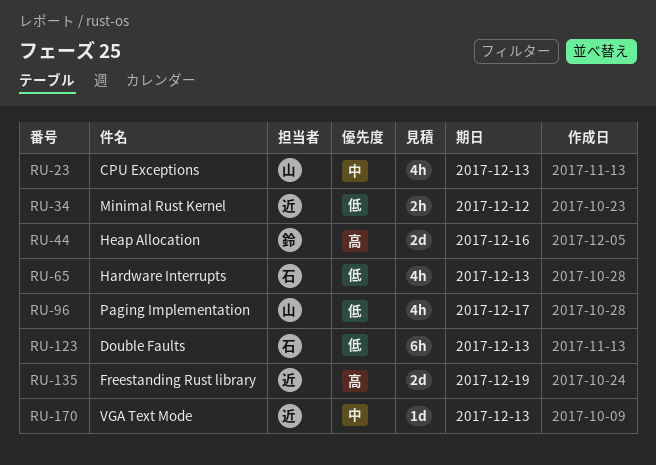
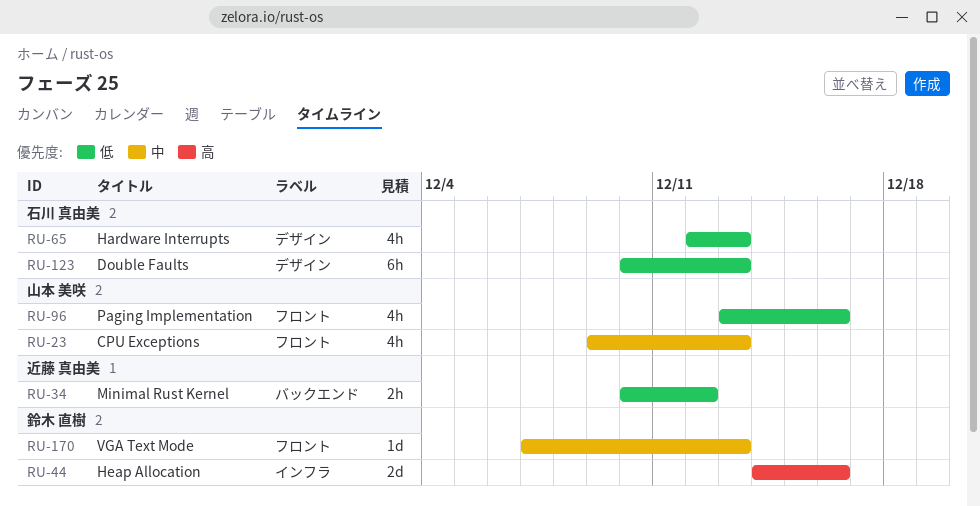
RU-96, due: Dec 17 -> Dec 16
RU-135: present -> none
RU-170, owner: 近藤 真由美 -> 鈴木 直樹

